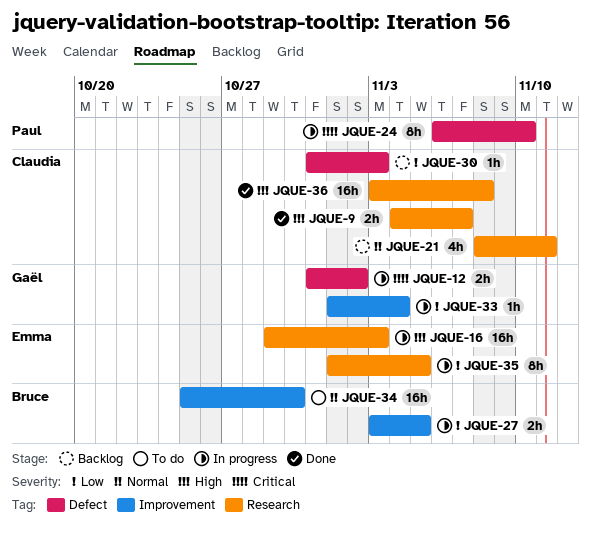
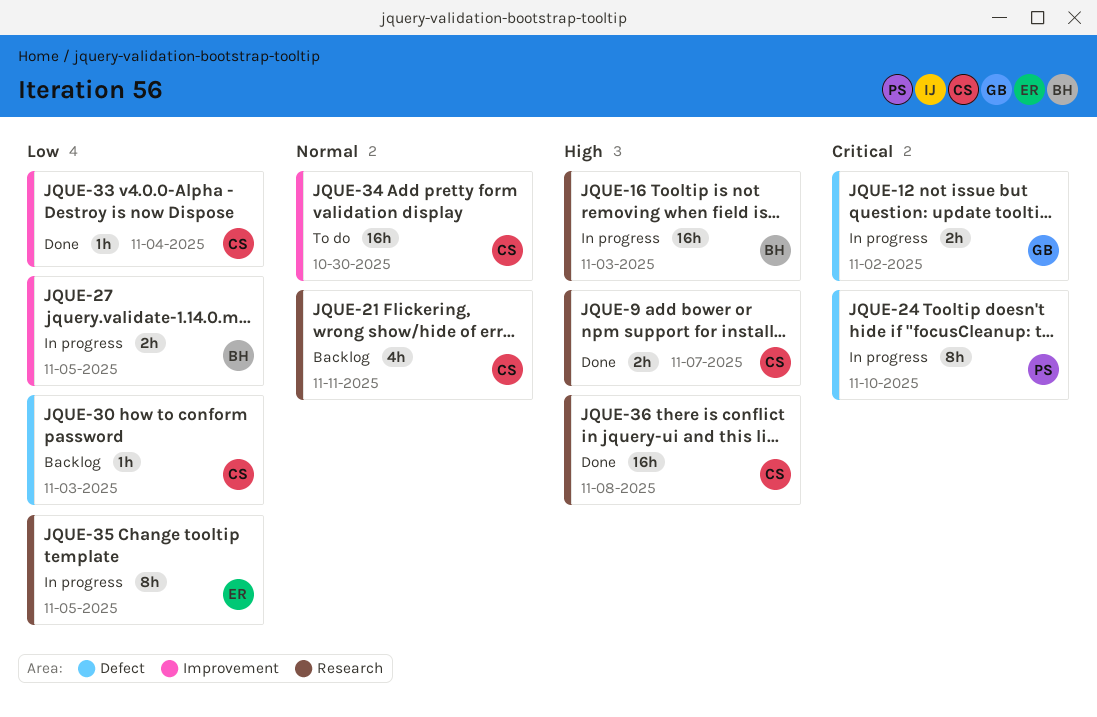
JQUE-16, owner: Emma -> Bruce
JQUE-33, status: In progress -> Done
JQUE-33, owner: Gaël -> Claudia
JQUE-34, owner: Bruce -> Claudia

